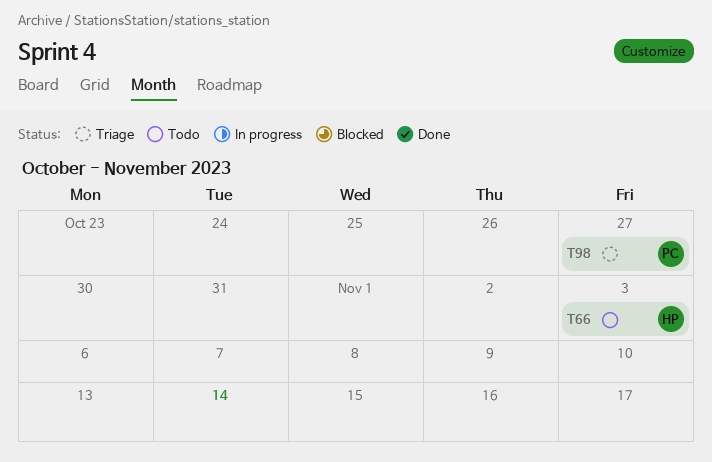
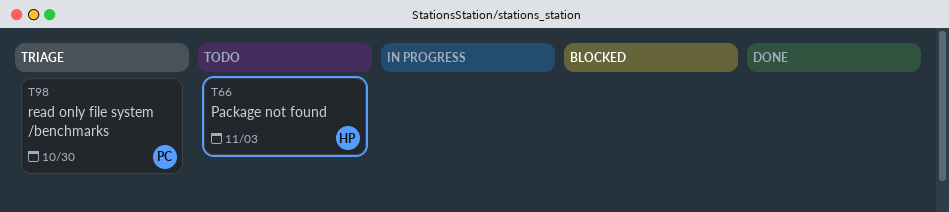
T98, due: Oct 27 -> Oct 30

